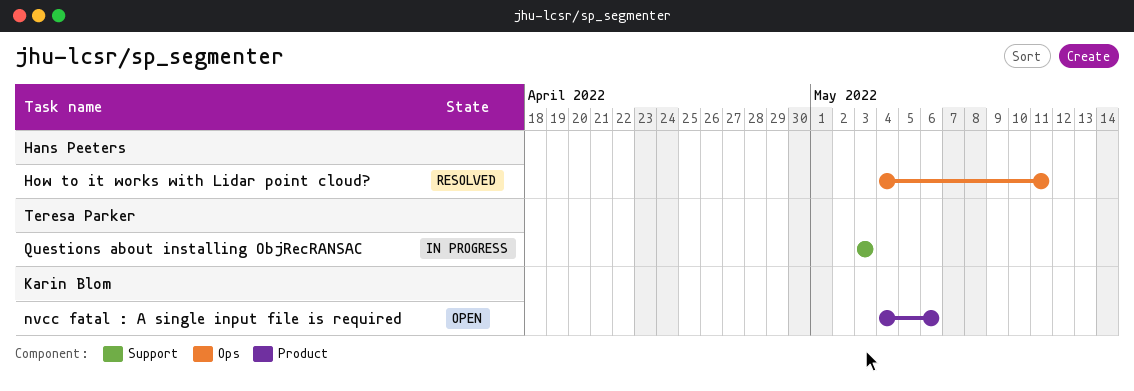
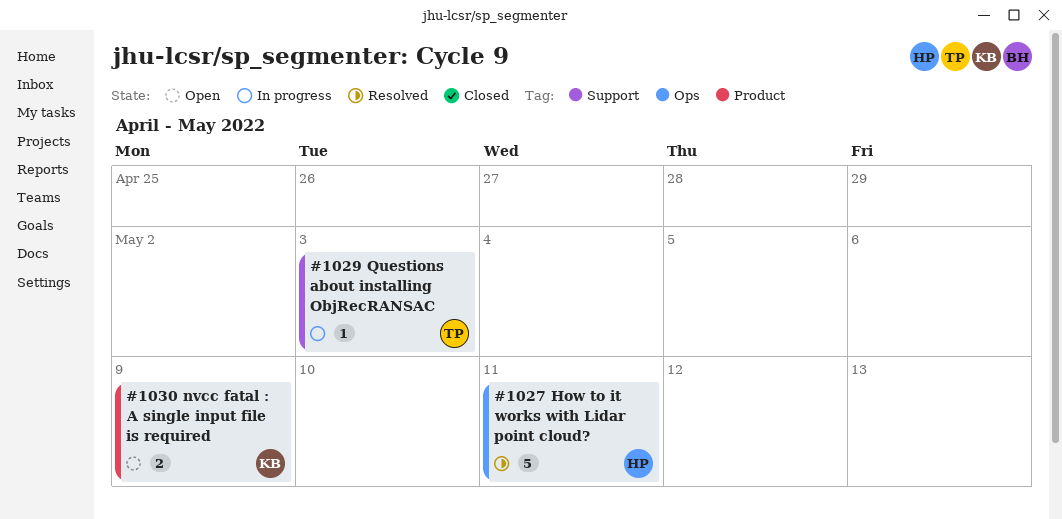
nvcc fatal : A single input file is required, due: May 6 -> May 9

